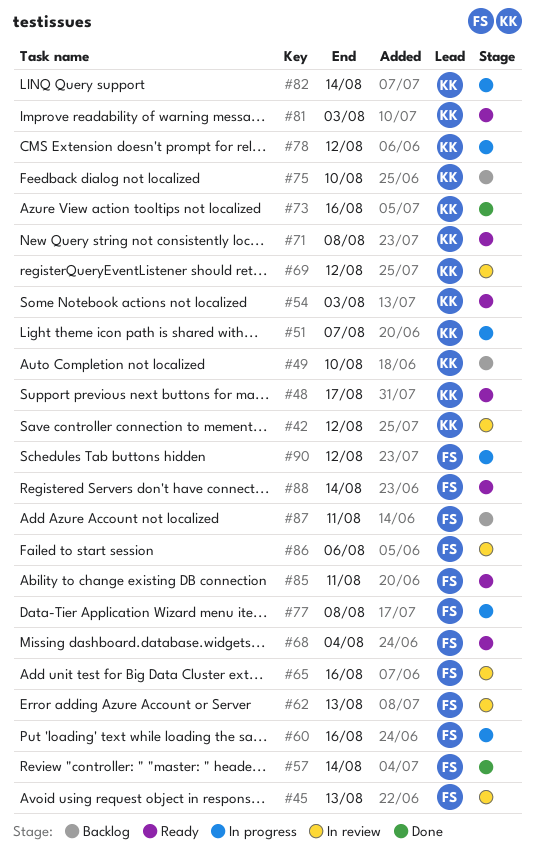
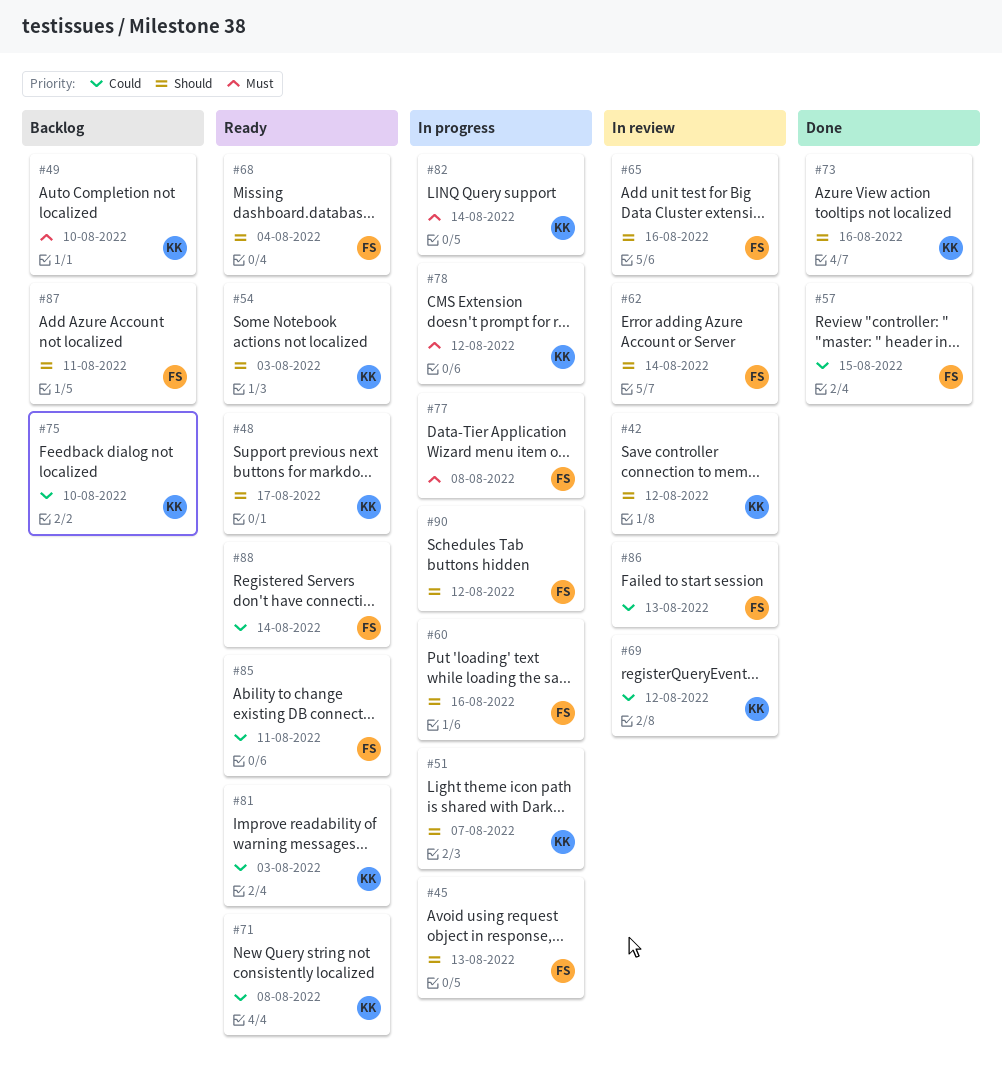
#45, status: In review -> In progress
#57, due: Aug 14 -> Aug 15
#62, due: Aug 13 -> Aug 14
#86, due: Aug 6 -> Aug 13

